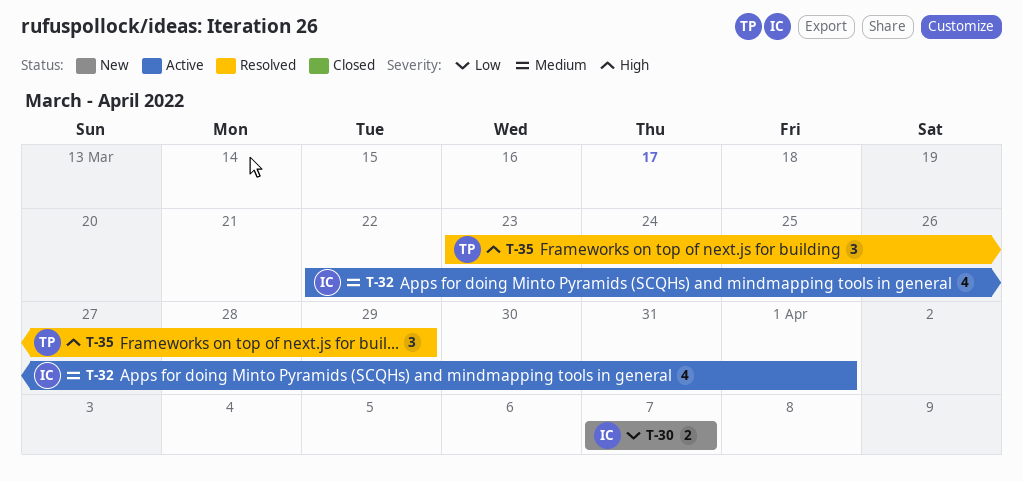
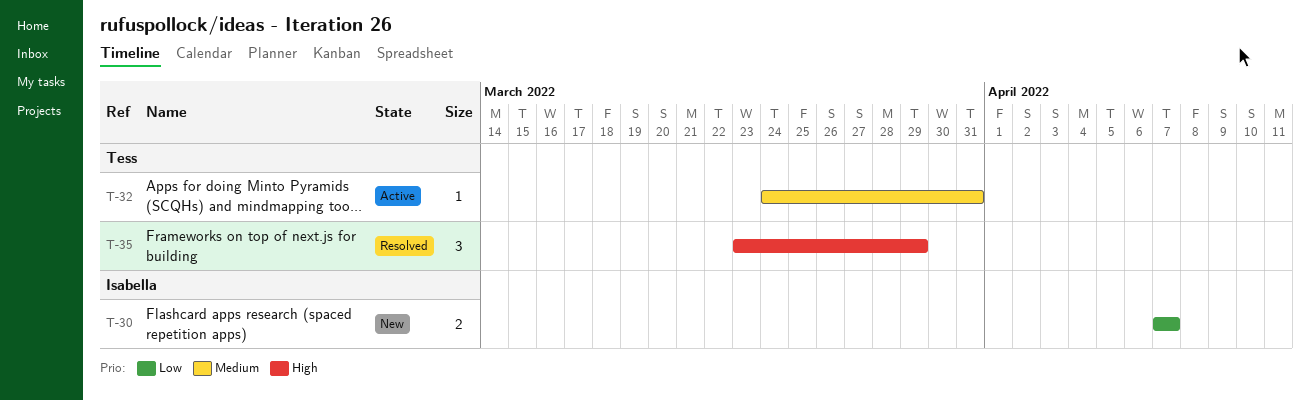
T-32, owner: Isabella -> Tess
T-32, estimate: 4 -> 1
T-32, start: Mar 22 -> Mar 24
T-32, due: Apr 1 -> Mar 31

